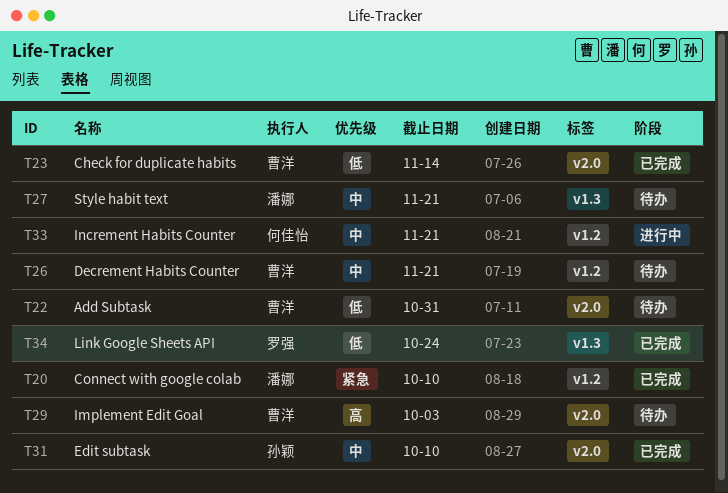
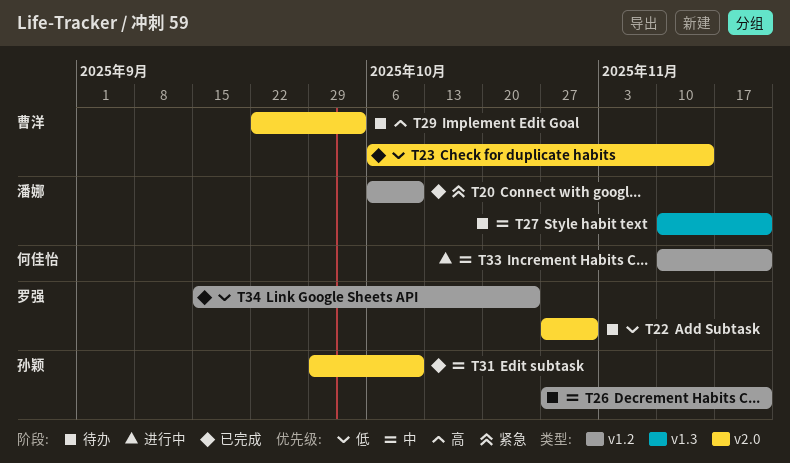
T22, owner: 曹洋 -> 罗强
T26, owner: 曹洋 -> 孙颖
T34, label: v1.3 -> v1.2

